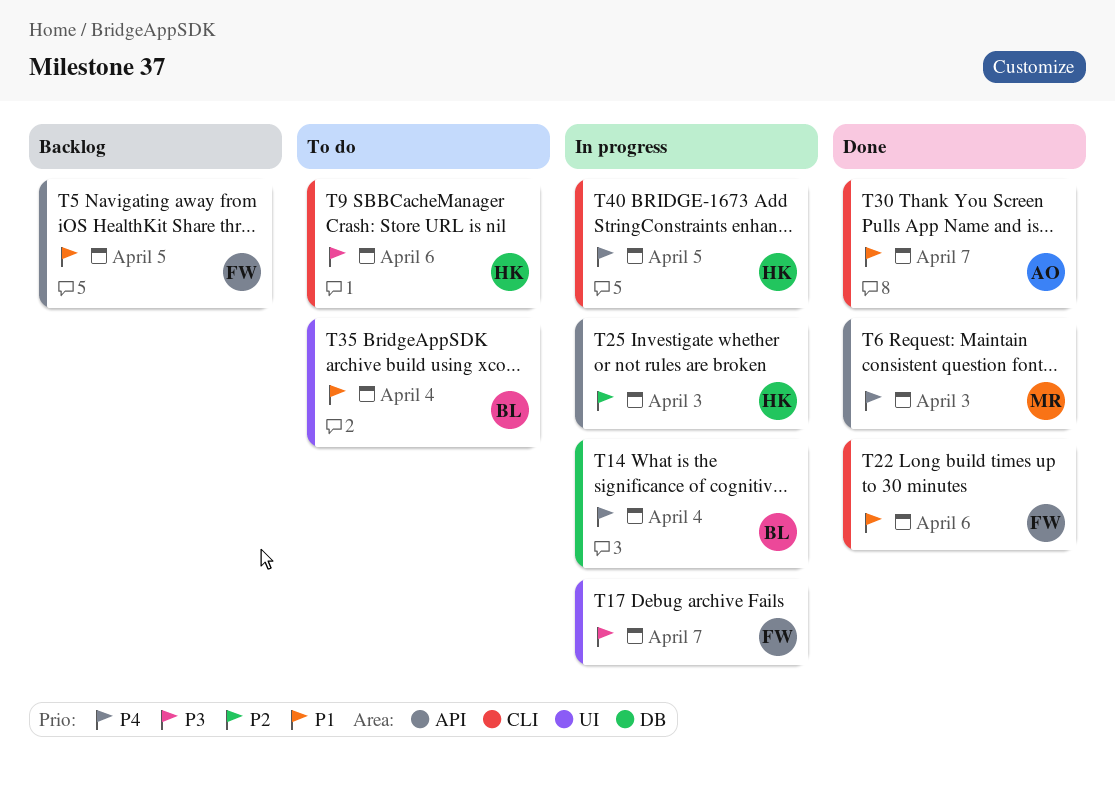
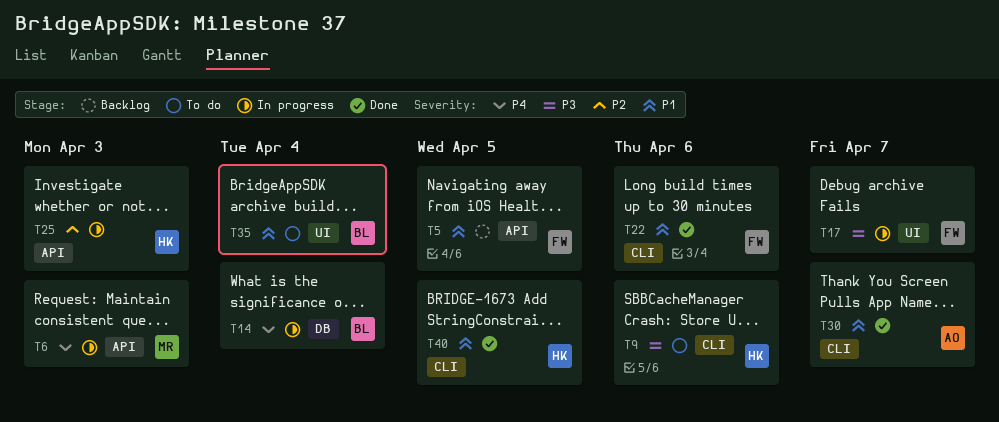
T6, status: Done -> In progress
T40, status: In progress -> Done
T40, priority: P4 -> P1

